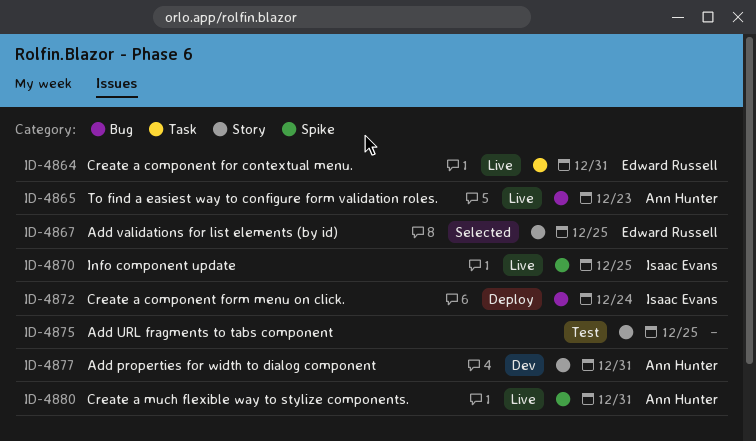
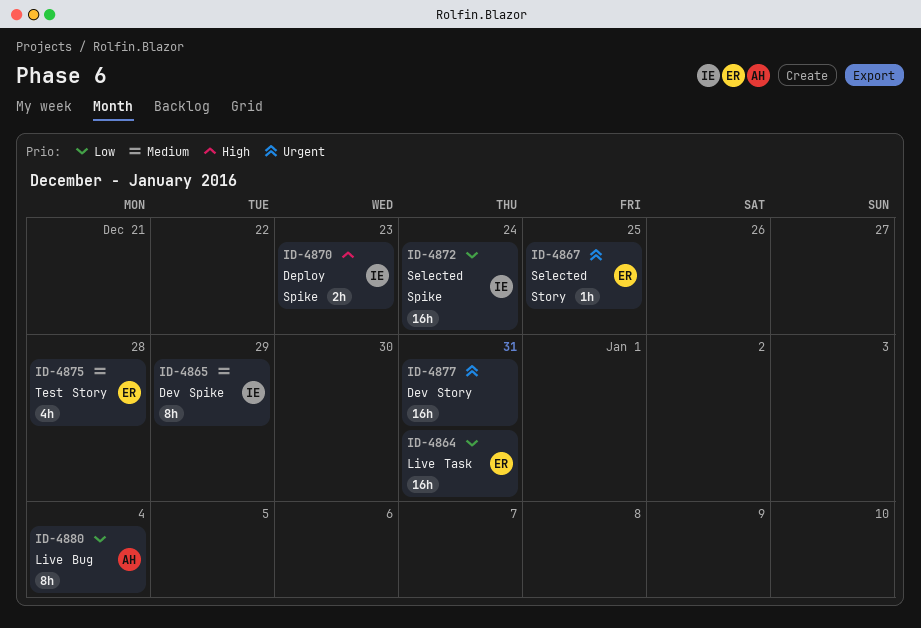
ID-4865, status: Live -> Dev
ID-4865, owner: Ann Hunter -> Isaac Evans
ID-4865, label: Bug -> Spike
ID-4865, due: Dec 23 -> Dec 29
ID-4870, status: Live -> Deploy
ID-4870, due: Dec 25 -> Dec 23
ID-4872, status: Deploy -> Selected
ID-4872, label: Bug -> Spike
ID-4875, owner: none -> Edward Russell
ID-4875, due: Dec 25 -> Dec 28
ID-4877, owner: Ann Hunter -> none
ID-4880, label: Spike -> Bug
ID-4880, due: Dec 31 -> Jan 4

